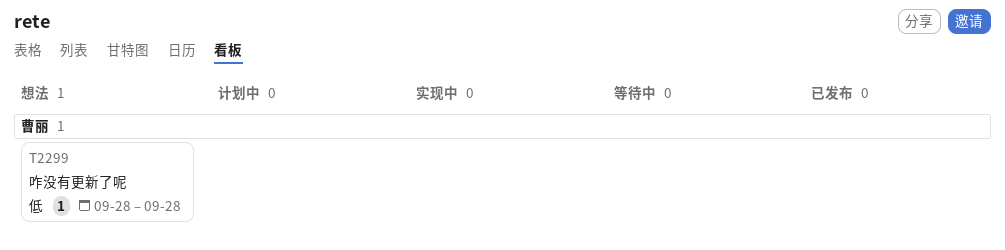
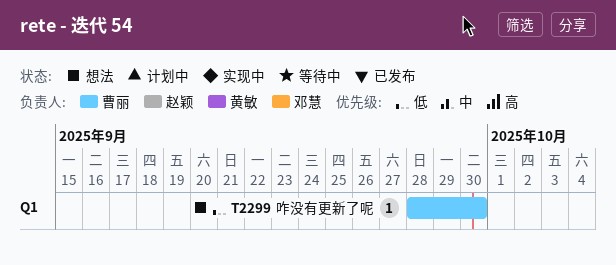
T2299, due: Sep 28 -> Sep 30

